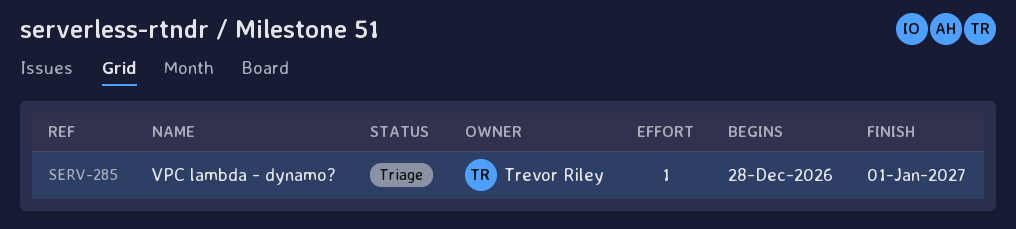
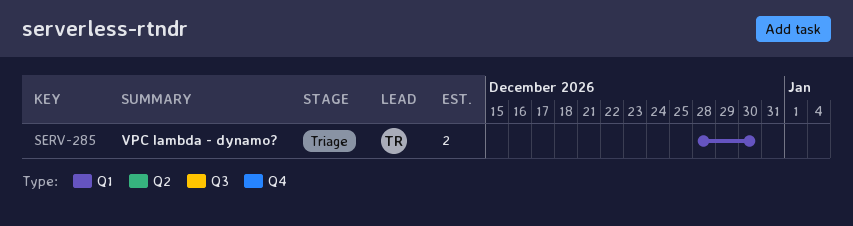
SERV-285, estimate: 1 -> 2
SERV-285, due: Jan 1 -> Dec 30

